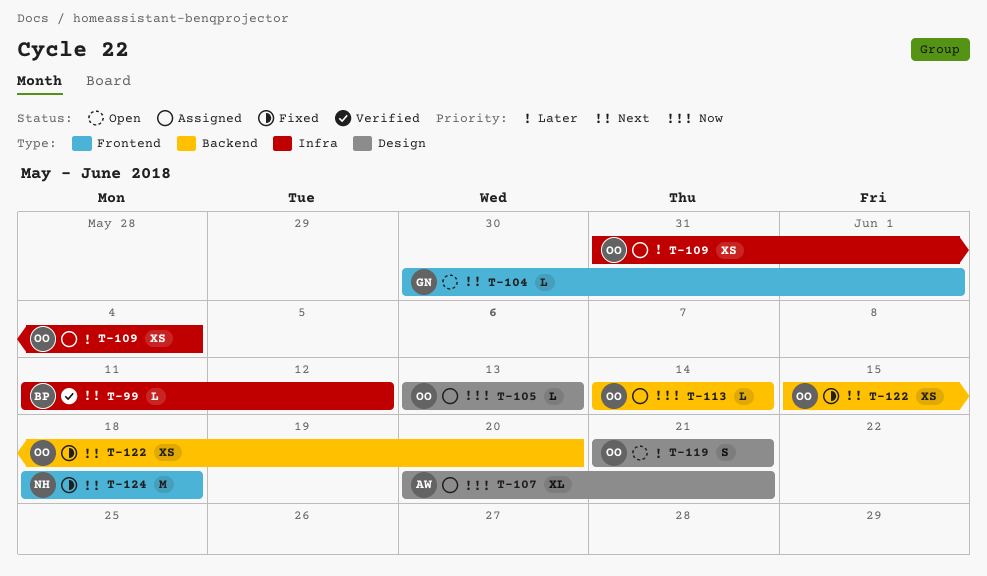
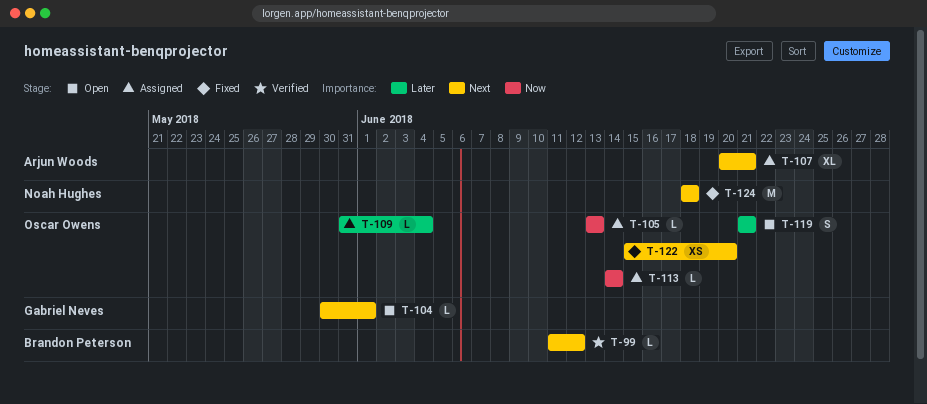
T-107, priority: Now -> Next
T-109, estimate: XS -> L

